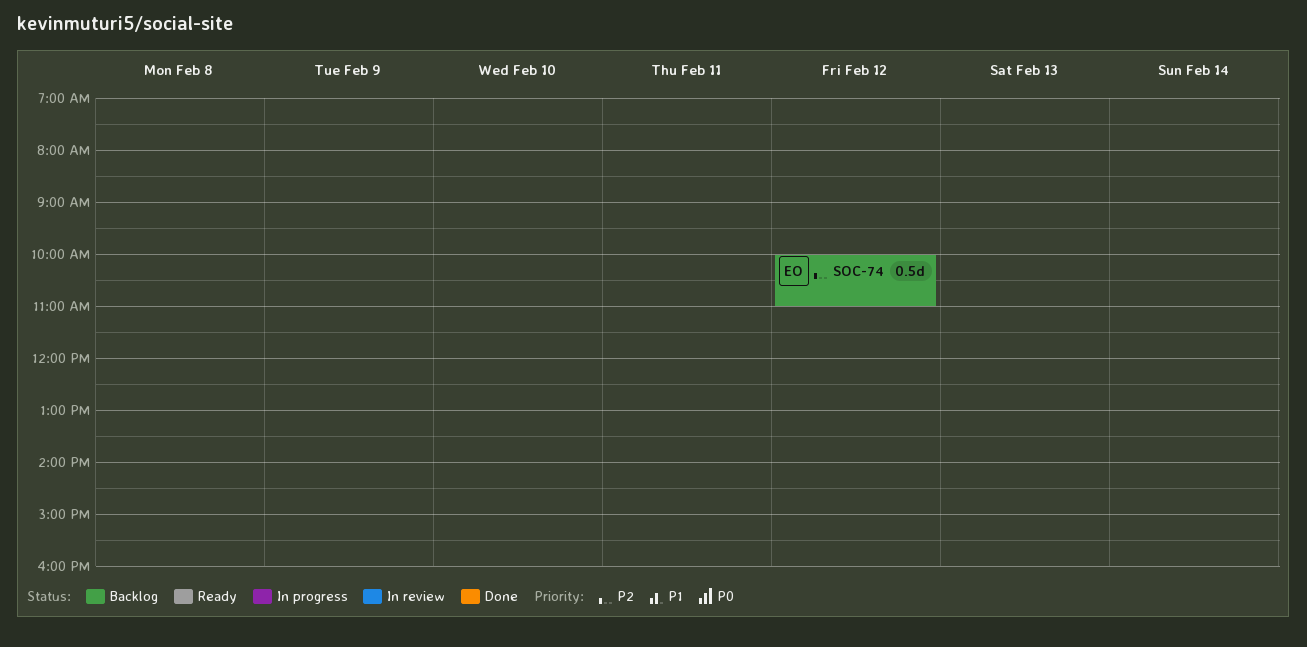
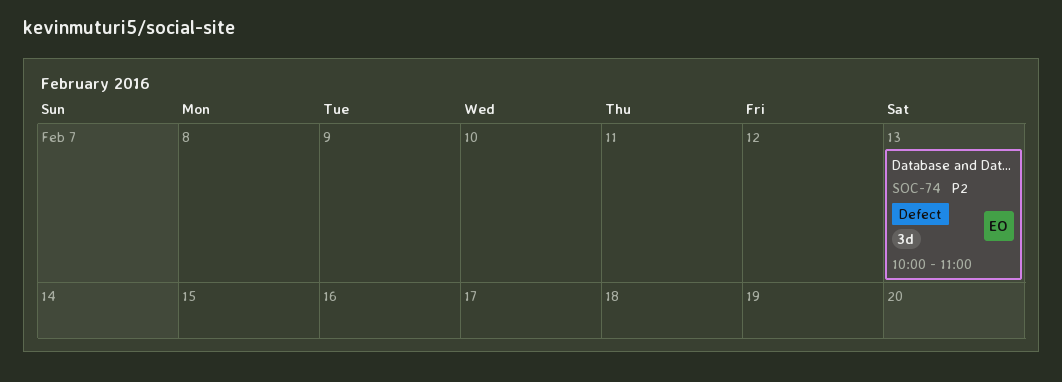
SOC-74, estimate: 0.5d -> 3d
SOC-74, day: Feb 12 -> Feb 13

